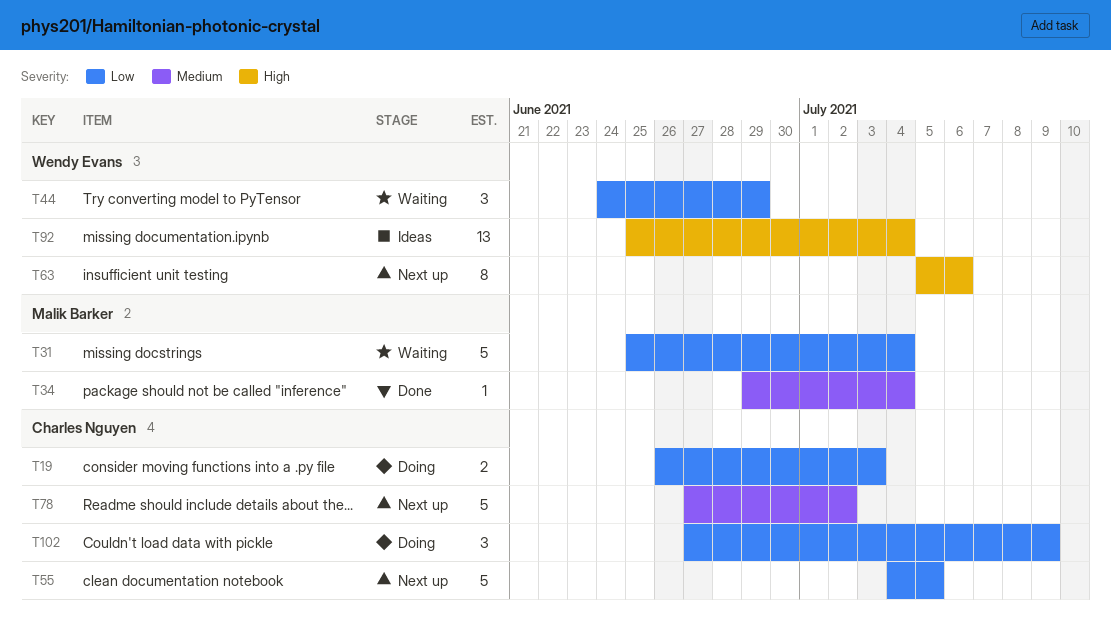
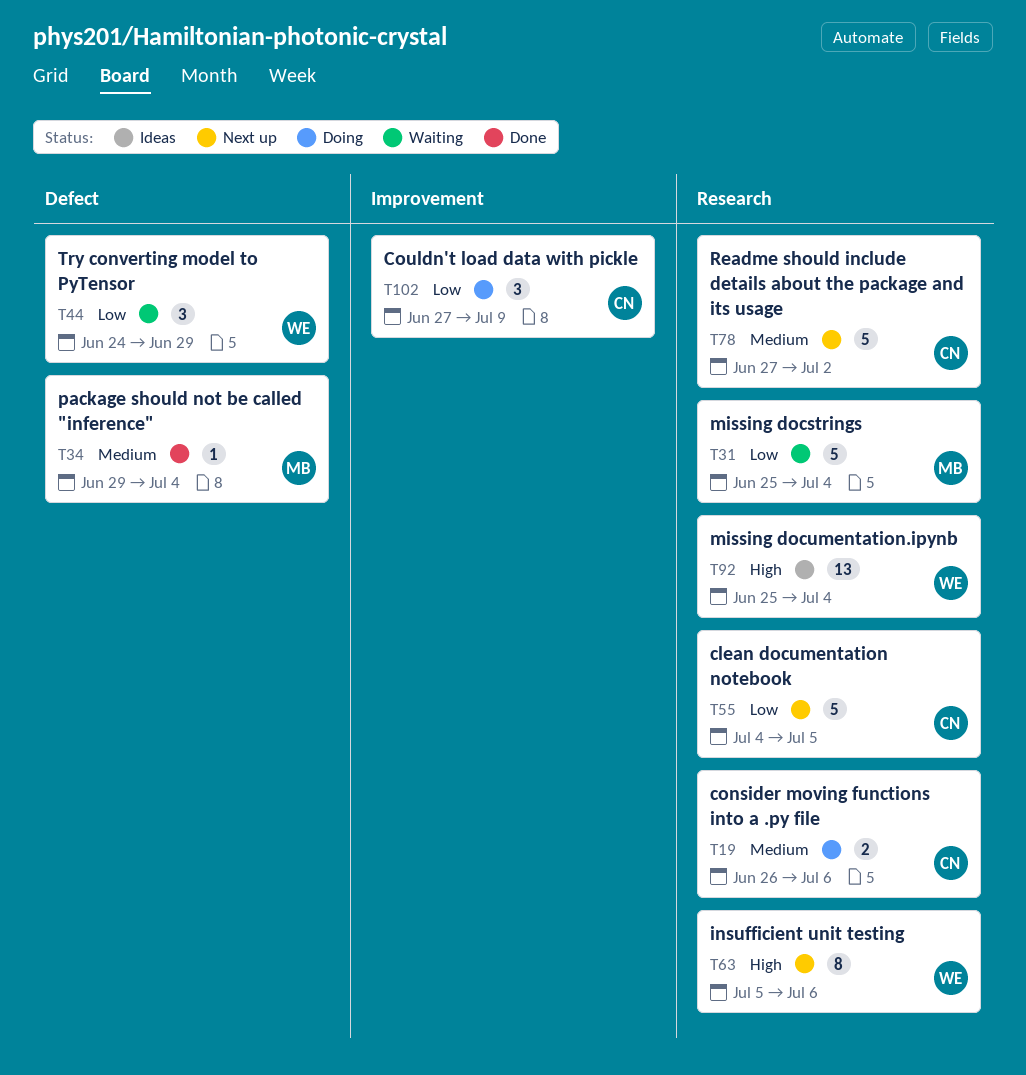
T19, priority: Low -> Medium
T19, due: Jul 3 -> Jul 6

